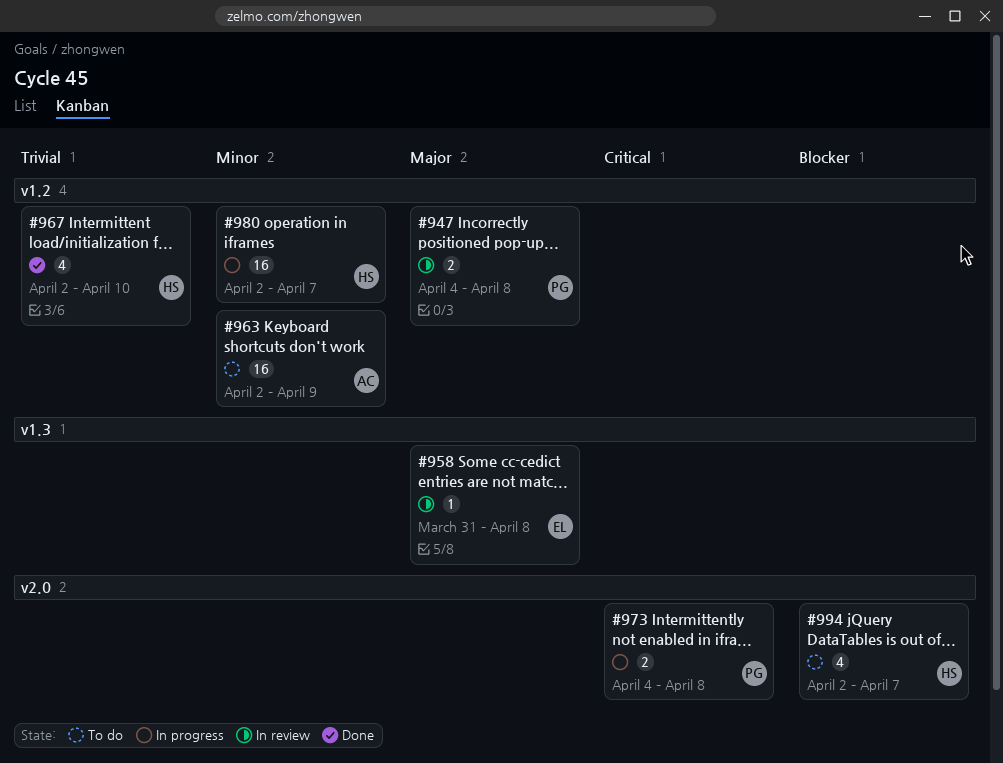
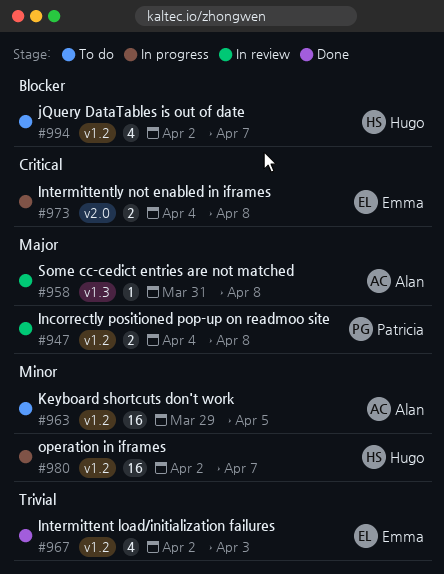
#958, owner: Emma -> Alan
#963, start: Apr 2 -> Mar 29
#963, due: Apr 9 -> Apr 5
#967, owner: Hugo -> Emma
#967, due: Apr 10 -> Apr 3
#973, owner: Patricia -> Emma
#994, label: v2.0 -> v1.2

